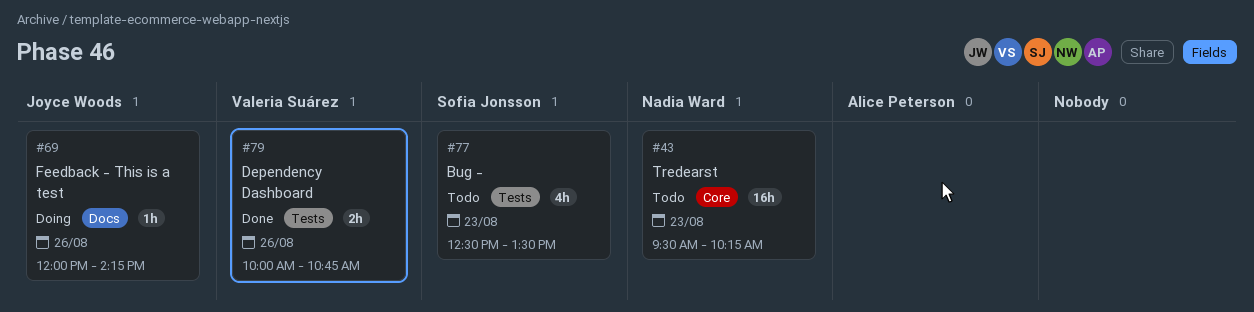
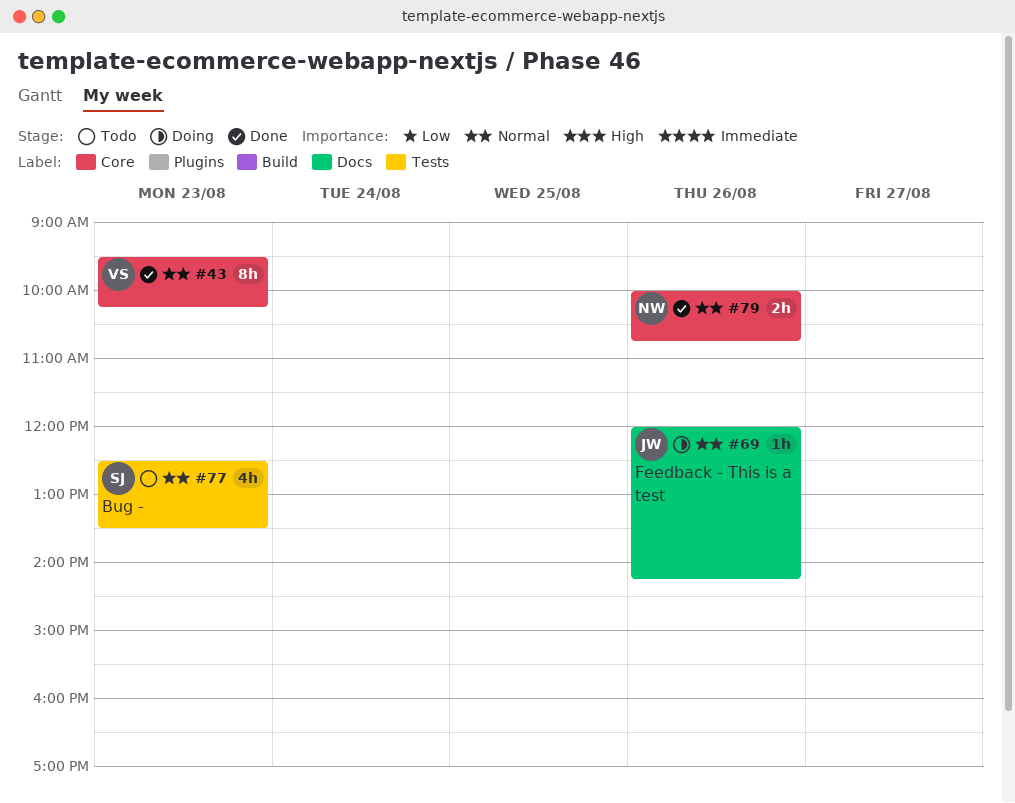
#43, status: Todo -> Done
#43, owner: Nadia Ward -> Valeria Suárez
#43, estimate: 16h -> 8h
#79, owner: Valeria Suárez -> Nadia Ward
#79, label: Tests -> Core

